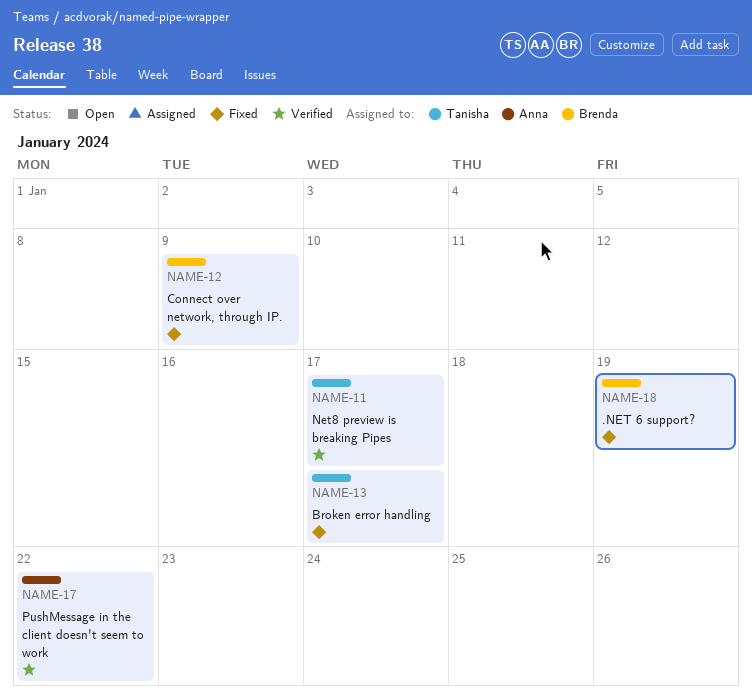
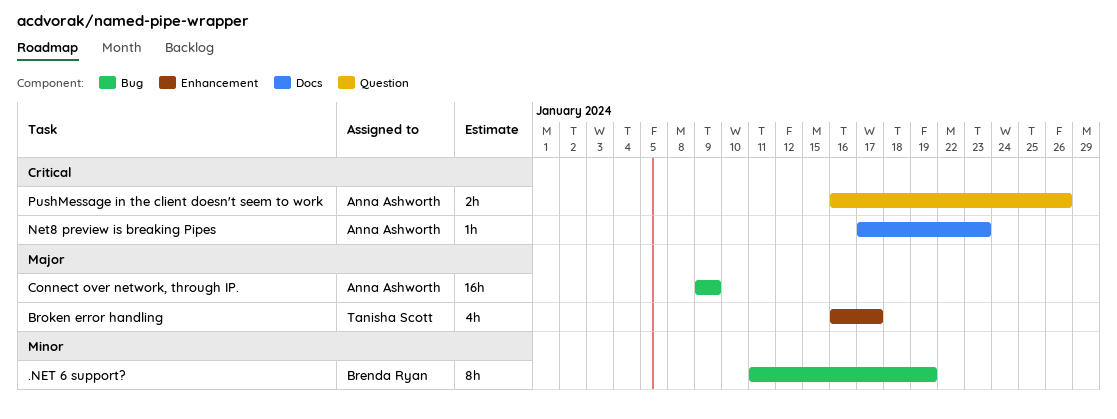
Connect over network, through IP., owner: Brenda Ryan -> Anna Ashworth
Net8 preview is breaking Pipes, owner: Tanisha Scott -> Anna Ashworth
Net8 preview is breaking Pipes, due: Jan 17 -> Jan 23
PushMessage in the client doesn't seem to work, due: Jan 22 -> Jan 26

